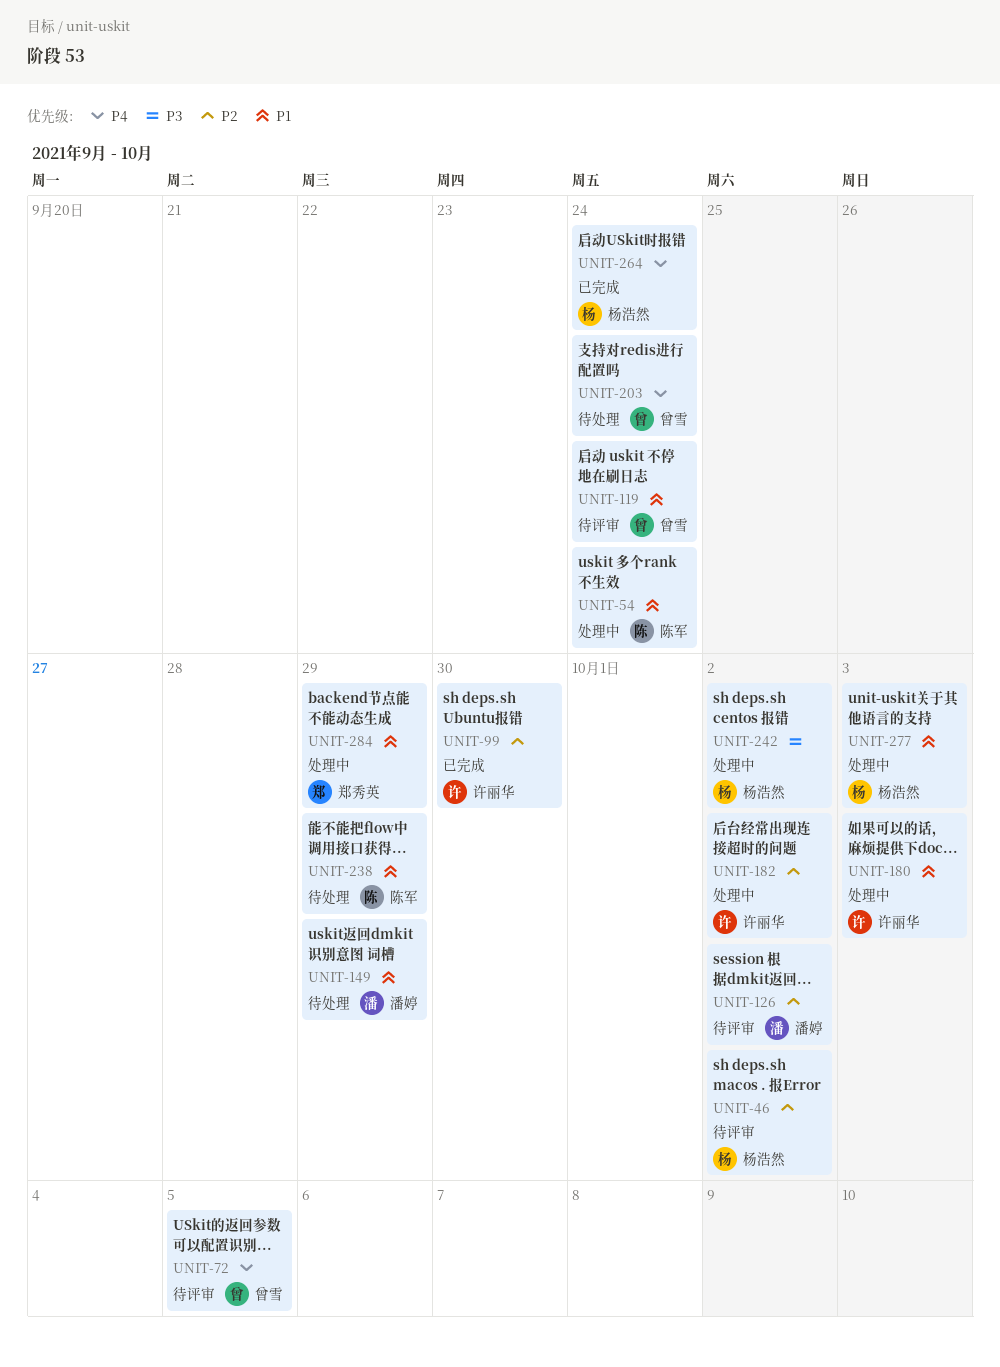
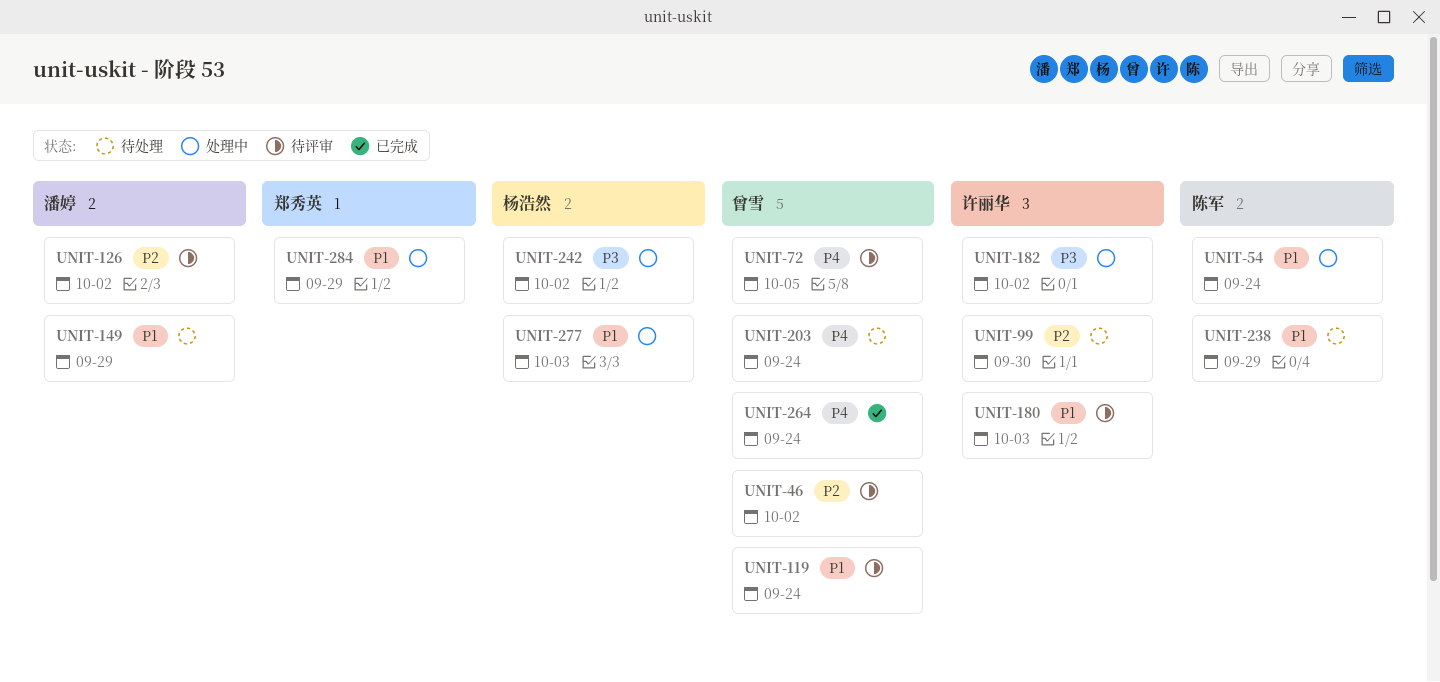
UNIT-46, owner: 杨浩然 -> 曾雪
UNIT-99, status: 已完成 -> 待处理
UNIT-180, status: 处理中 -> 待评审
UNIT-182, priority: P2 -> P3
UNIT-264, owner: 杨浩然 -> 曾雪

